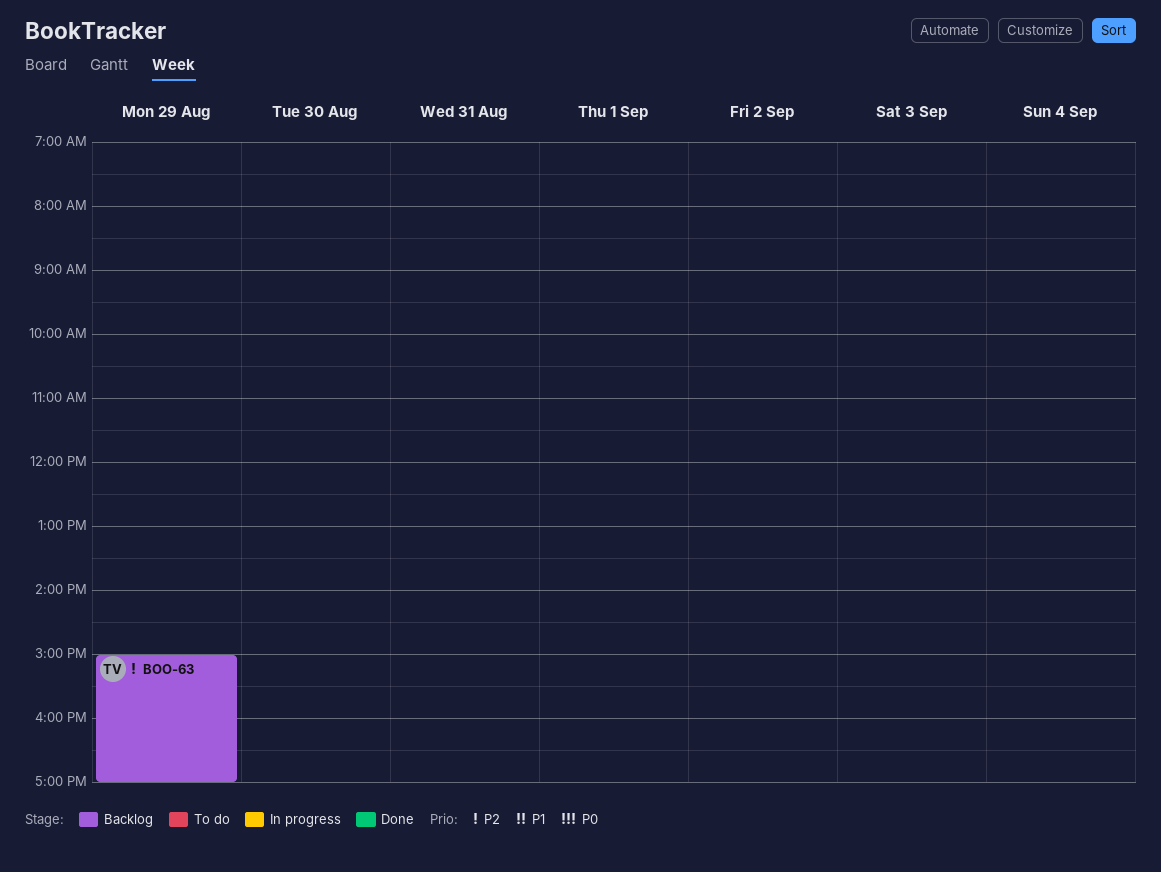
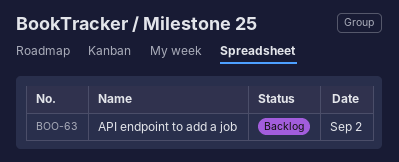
BOO-63, day: Aug 29 -> Sep 2

